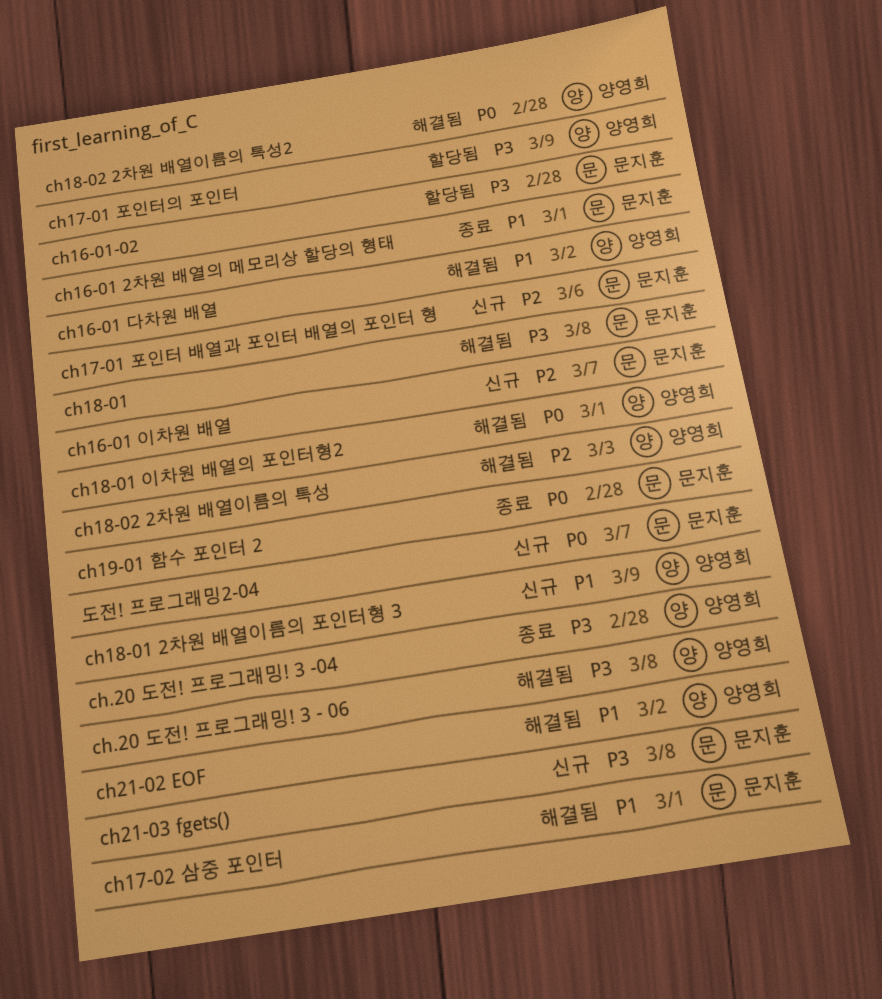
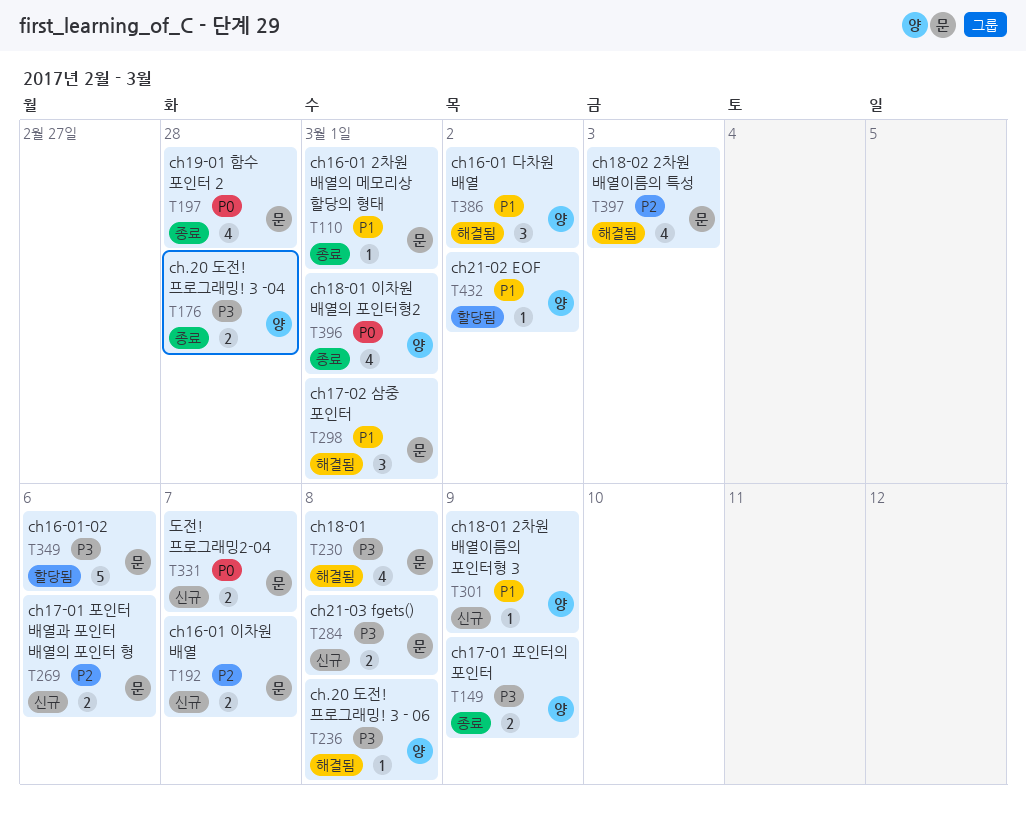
ch16-01-02, due: Feb 28 -> Mar 6
ch17-01 포인터의 포인터, status: 할당됨 -> 종료
ch18-01 이차원 배열의 포인터형2, status: 해결됨 -> 종료
ch18-02 2차원 배열이름의 특성, owner: 양영희 -> 문지훈
ch18-02 2차원 배열이름의 특성2: present -> none
ch21-02 EOF, status: 해결됨 -> 할당됨

